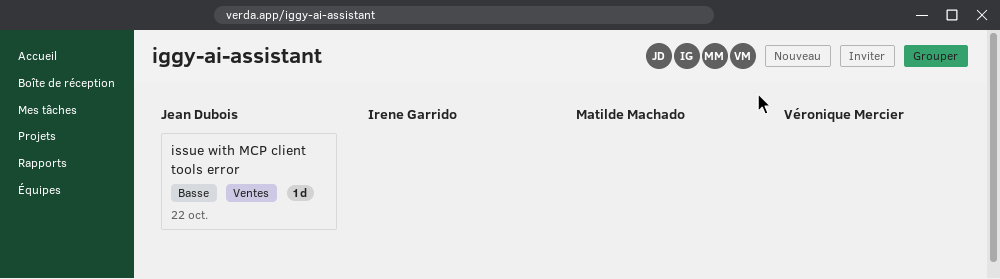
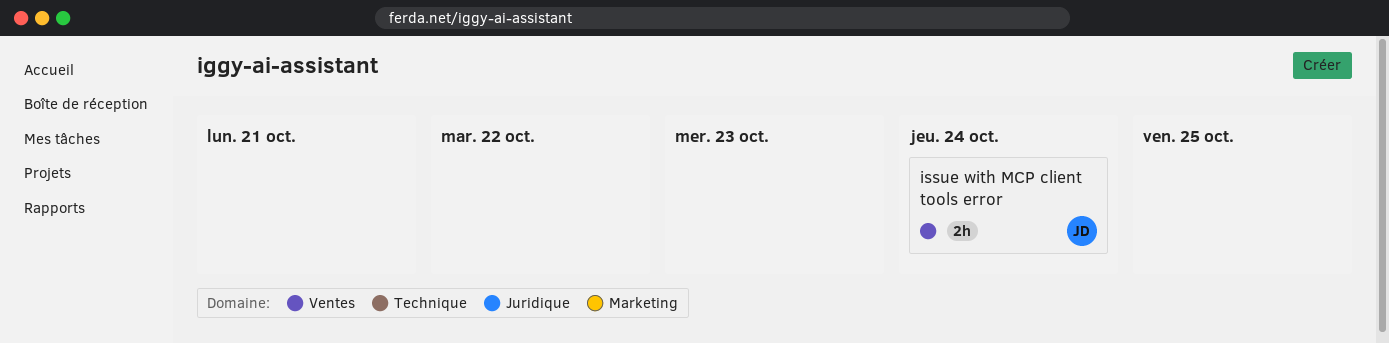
issue with MCP client tools error, estimate: 1d -> 2h
issue with MCP client tools error, due: Oct 22 -> Oct 24

